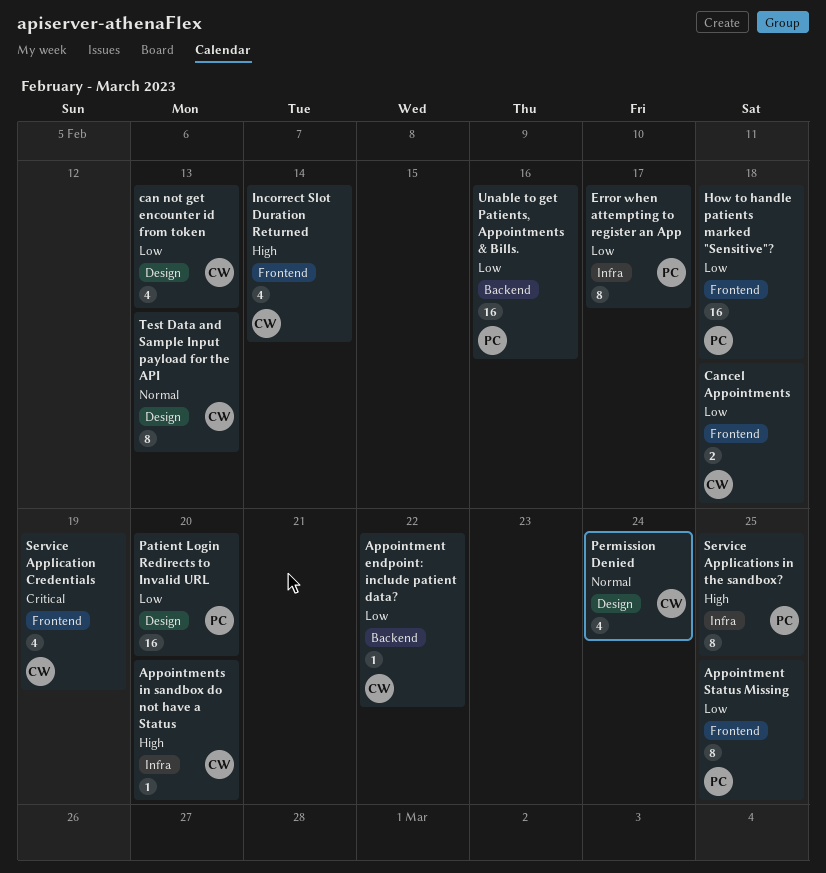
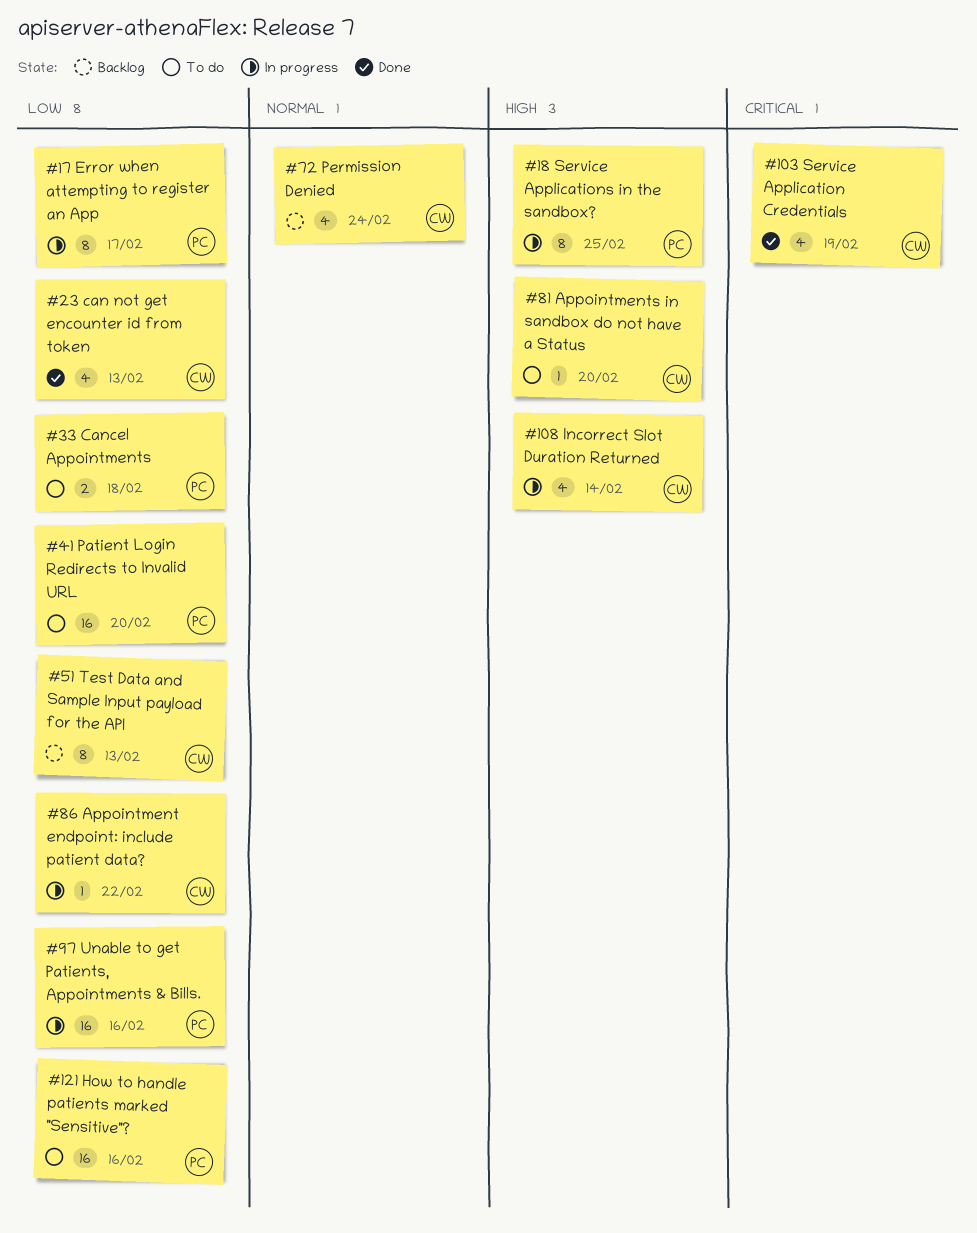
Appointment Status Missing: present -> none
Cancel Appointments, owner: CW -> PC
How to handle patients marked "Sensitive"?, due: Feb 18 -> Feb 16
Test Data and Sample Input payload for the API, priority: Normal -> Low

